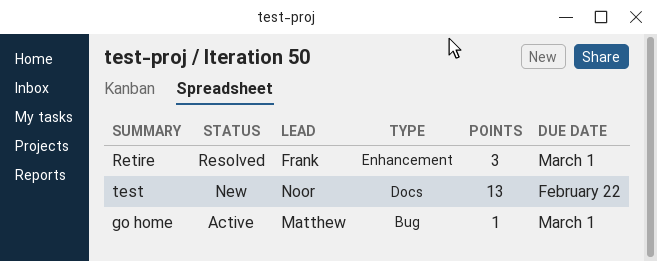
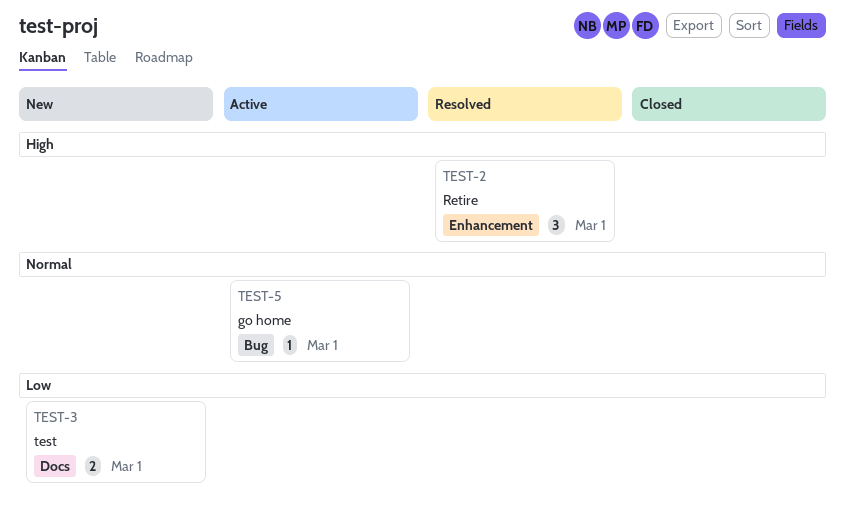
test, estimate: 13 -> 2
test, due: Feb 22 -> Mar 1

